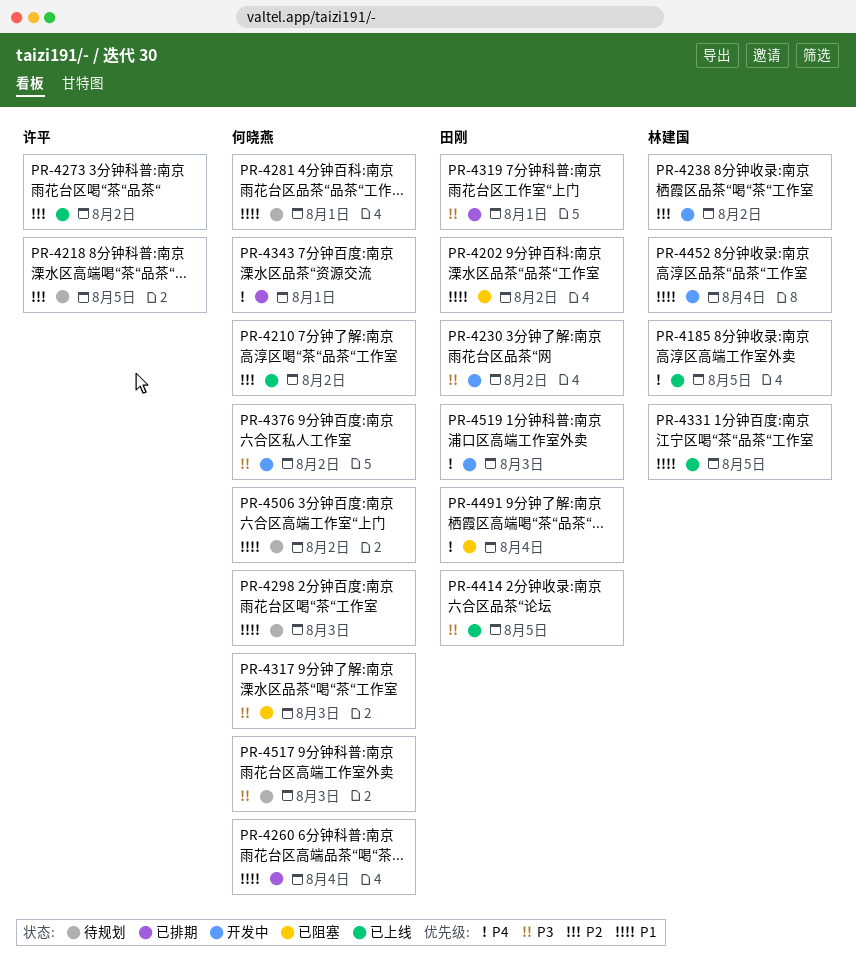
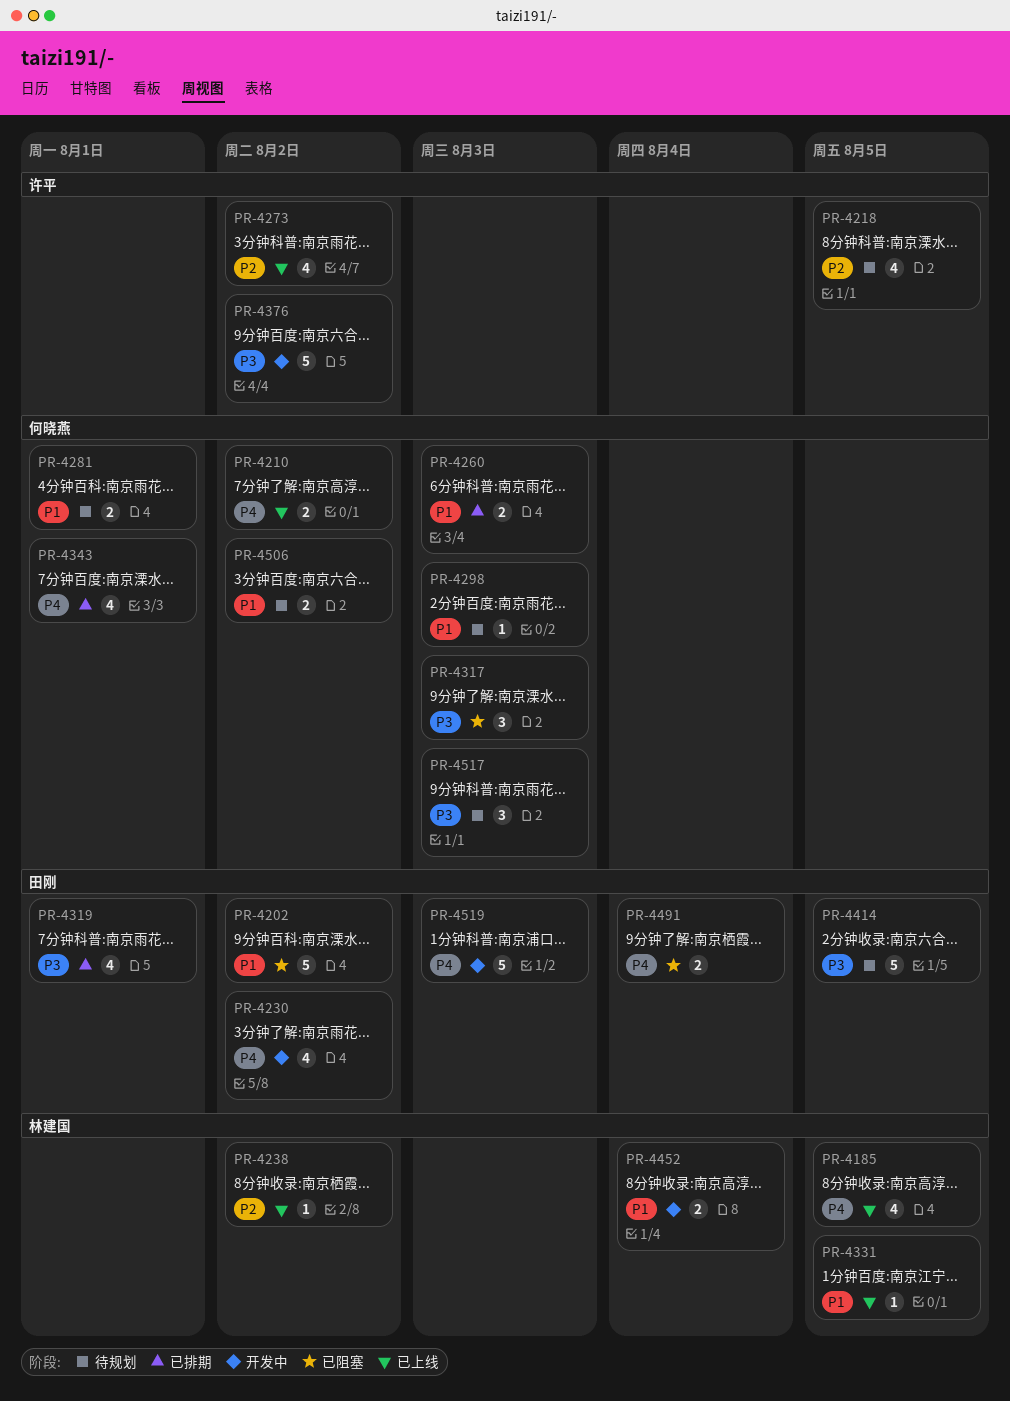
PR-4210, priority: P2 -> P4
PR-4230, priority: P3 -> P4
PR-4238, status: 开发中 -> 已上线
PR-4260, due: Aug 4 -> Aug 3
PR-4376, owner: 何晓燕 -> 许平
PR-4414, status: 已上线 -> 待规划

